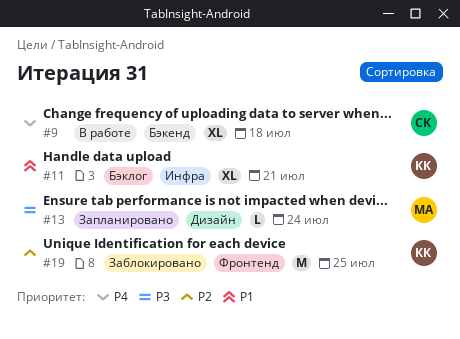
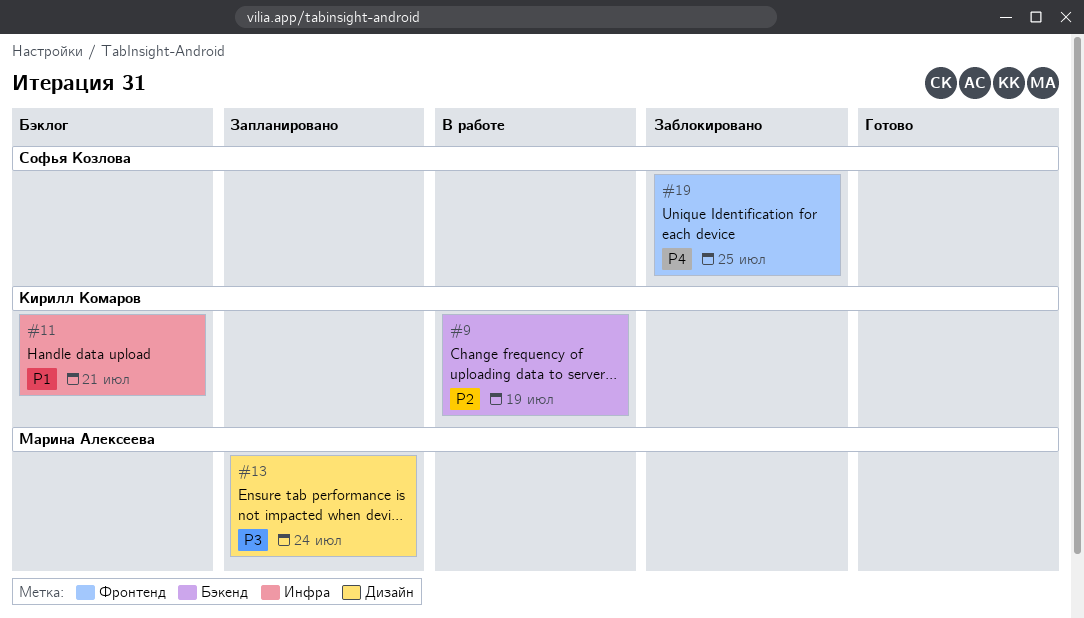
#9, owner: Софья Козлова -> Кирилл Комаров
#9, priority: P4 -> P2
#9, due: Jul 18 -> Jul 19
#19, owner: Кирилл Комаров -> Софья Козлова
#19, priority: P2 -> P4

